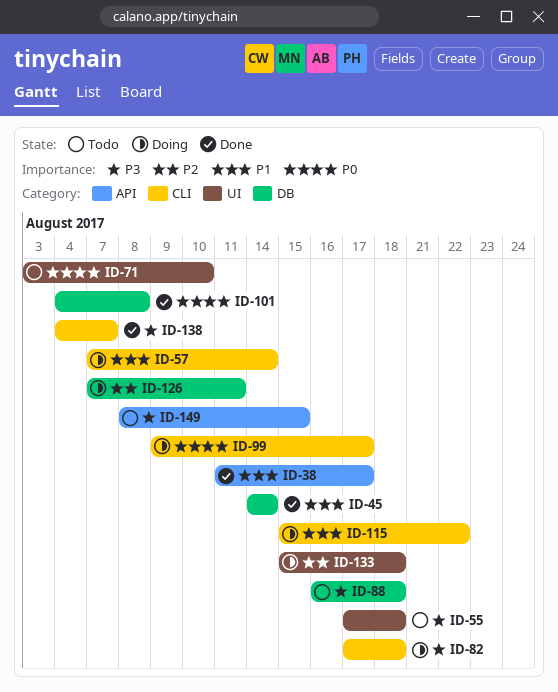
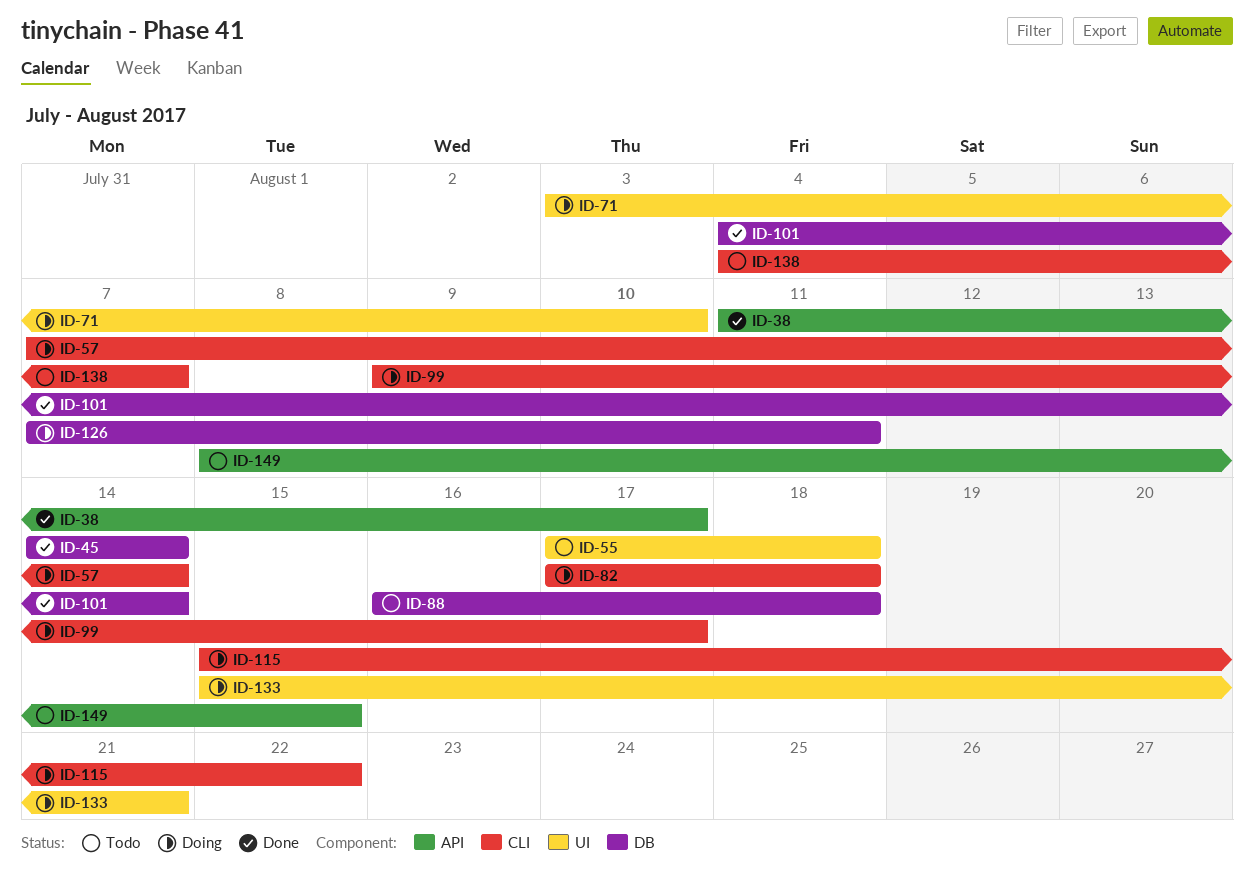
ID-71, status: Todo -> Doing
ID-101, due: Aug 8 -> Aug 14
ID-133, due: Aug 18 -> Aug 21
ID-138, status: Done -> Todo

